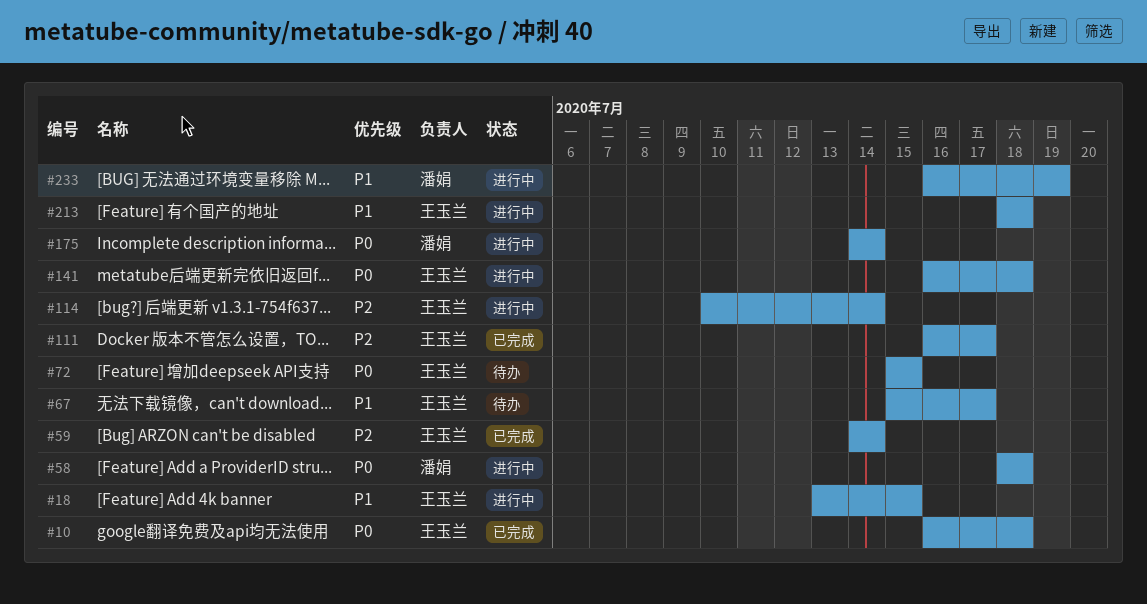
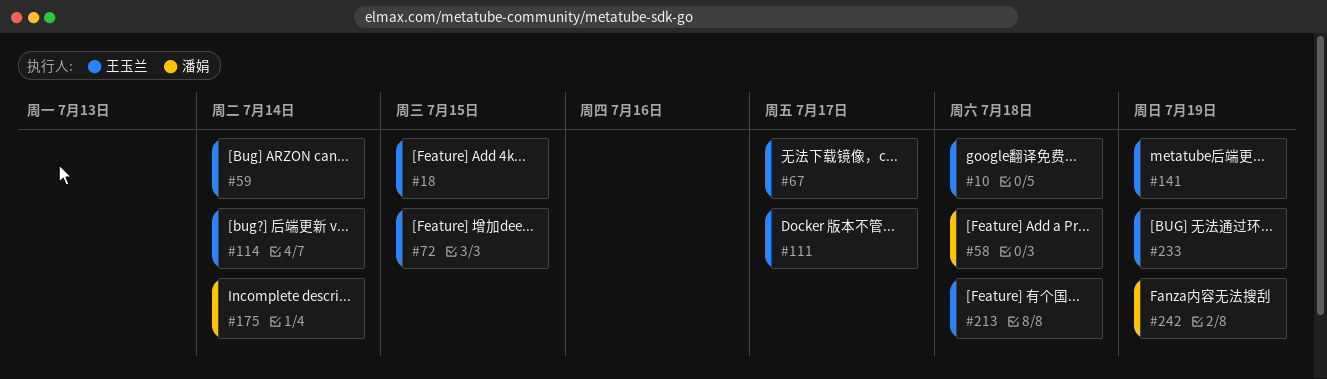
#141, due: Jul 18 -> Jul 19
#233, owner: 潘娟 -> 王玉兰
#242: none -> present

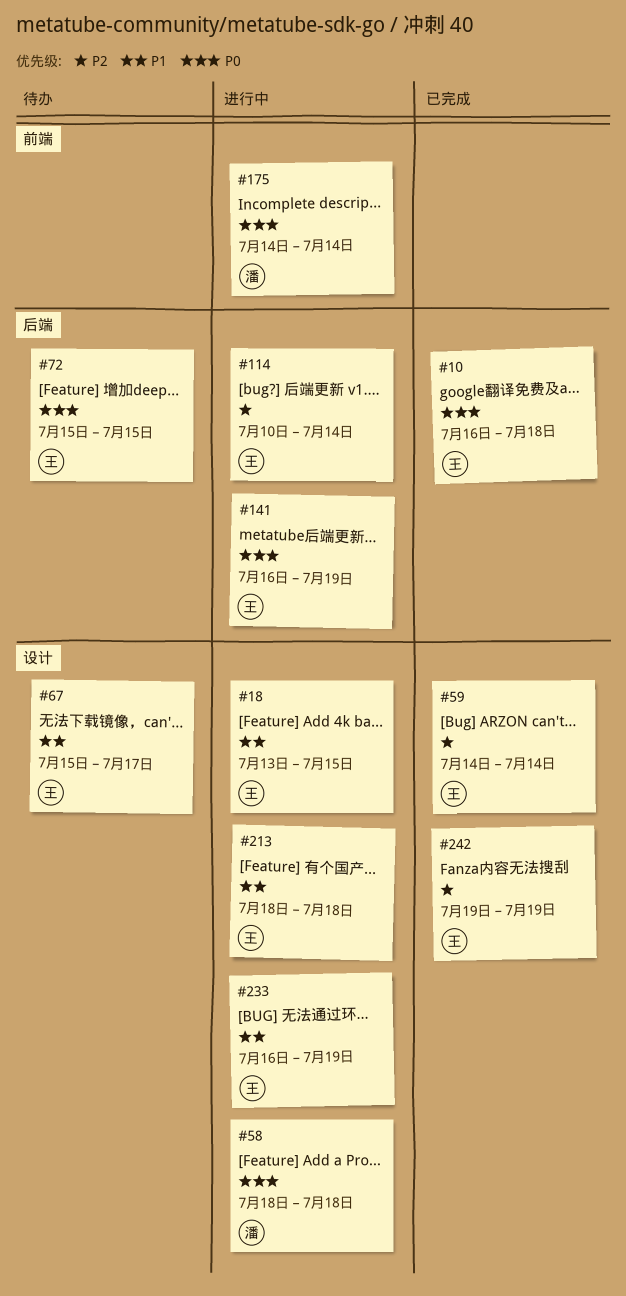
#111: present -> none
#242, owner: 潘娟 -> 王玉兰

